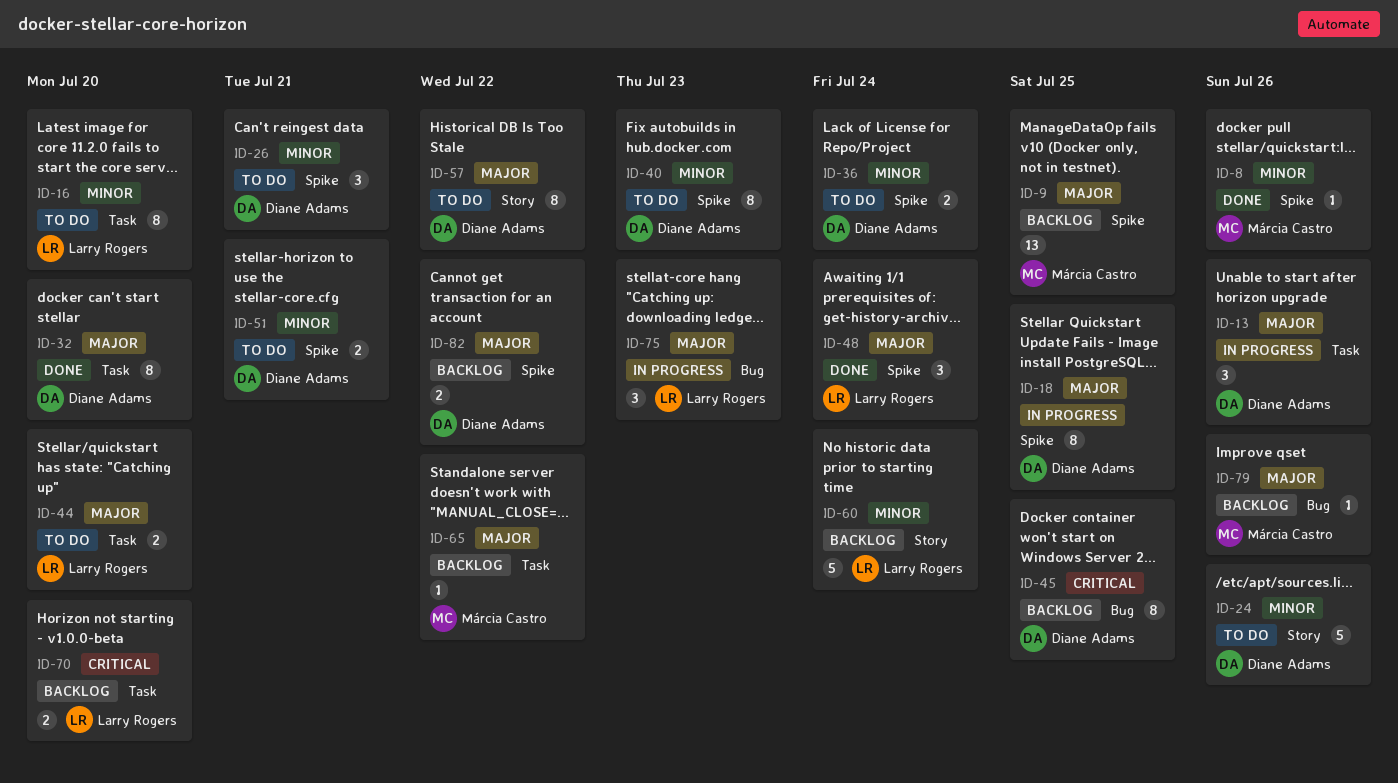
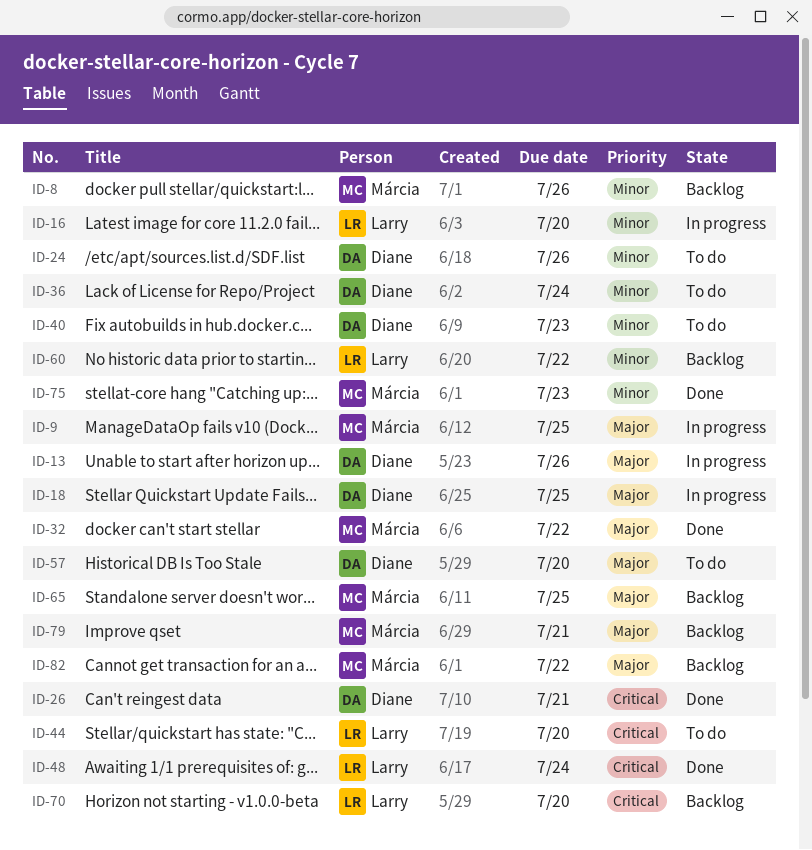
ID-8, status: Done -> Backlog
ID-9, status: Backlog -> In progress
ID-16, status: To do -> In progress
ID-26, status: To do -> Done
ID-26, priority: Minor -> Critical
ID-32, owner: Diane Adams -> Márcia Castro
ID-32, due: Jul 20 -> Jul 22
ID-44, priority: Major -> Critical
ID-45: present -> none
ID-48, priority: Major -> Critical
ID-51: present -> none
ID-57, due: Jul 22 -> Jul 20
ID-60, due: Jul 24 -> Jul 22
ID-65, due: Jul 22 -> Jul 25
ID-75, status: In progress -> Done
ID-75, owner: Larry Rogers -> Márcia Castro
ID-75, priority: Major -> Minor
ID-79, due: Jul 26 -> Jul 21
ID-82, owner: Diane Adams -> Márcia Castro

